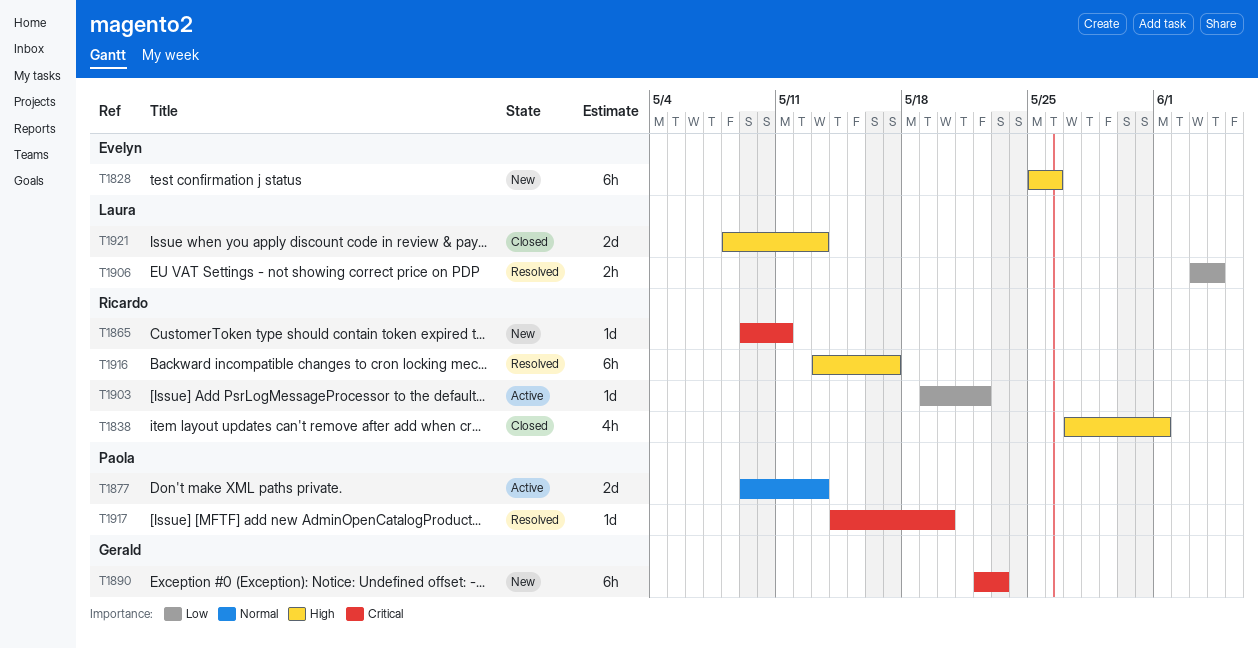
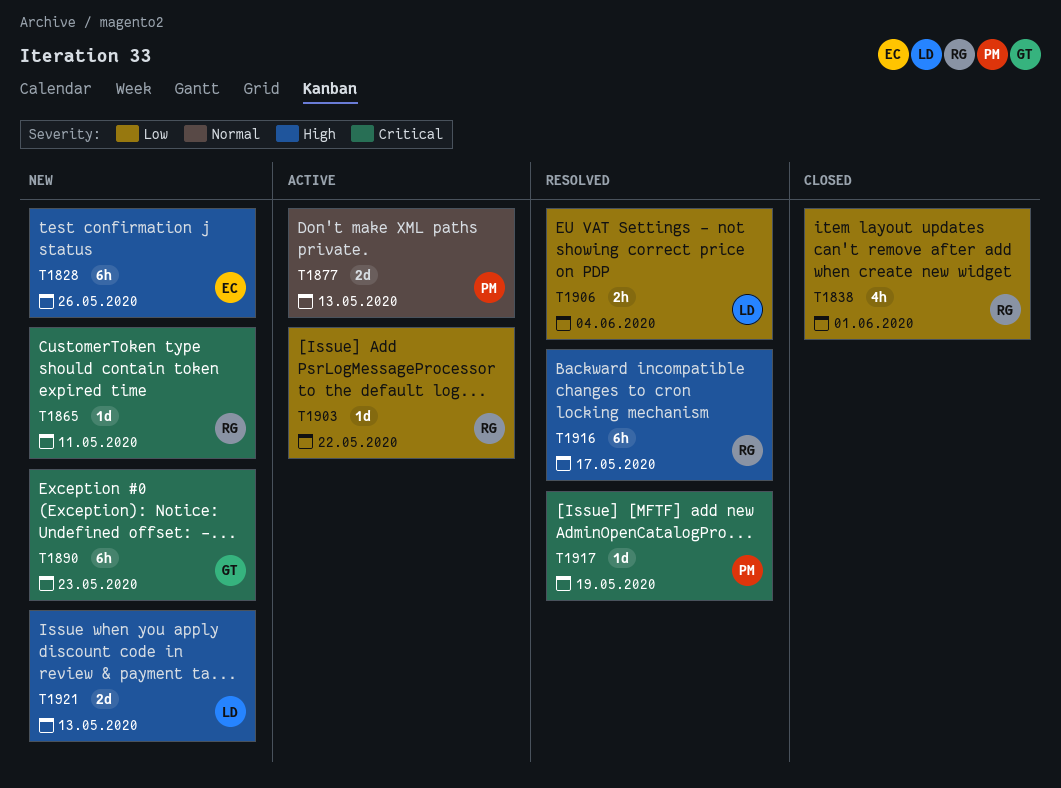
T1838, priority: High -> Low
T1917, due: May 20 -> May 19
T1921, status: Closed -> New

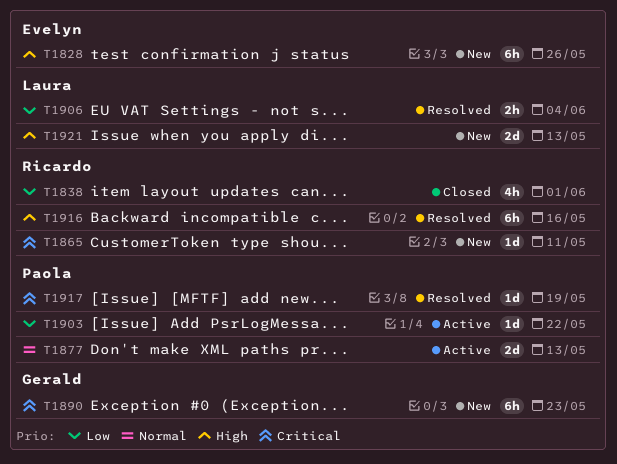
T1903, owner: Ricardo -> Paola
T1916, due: May 17 -> May 16

